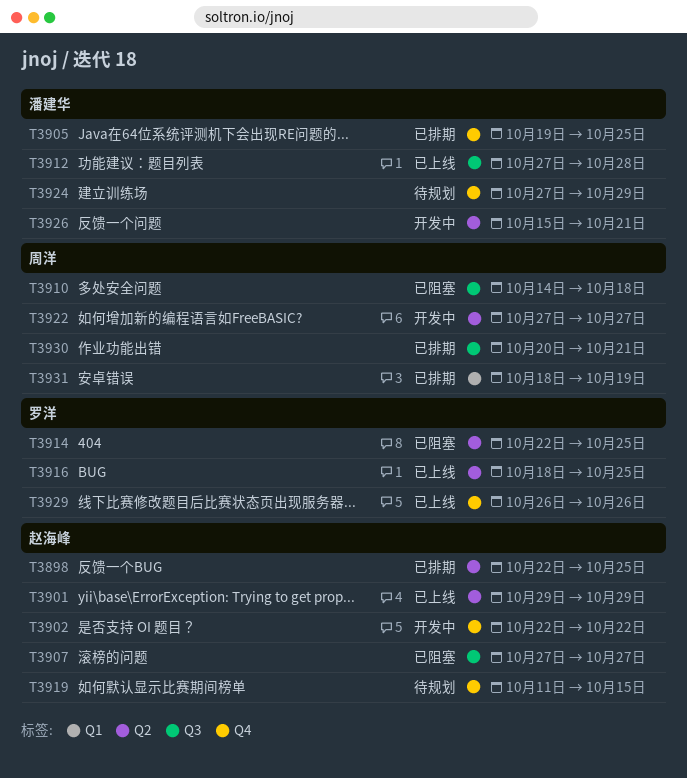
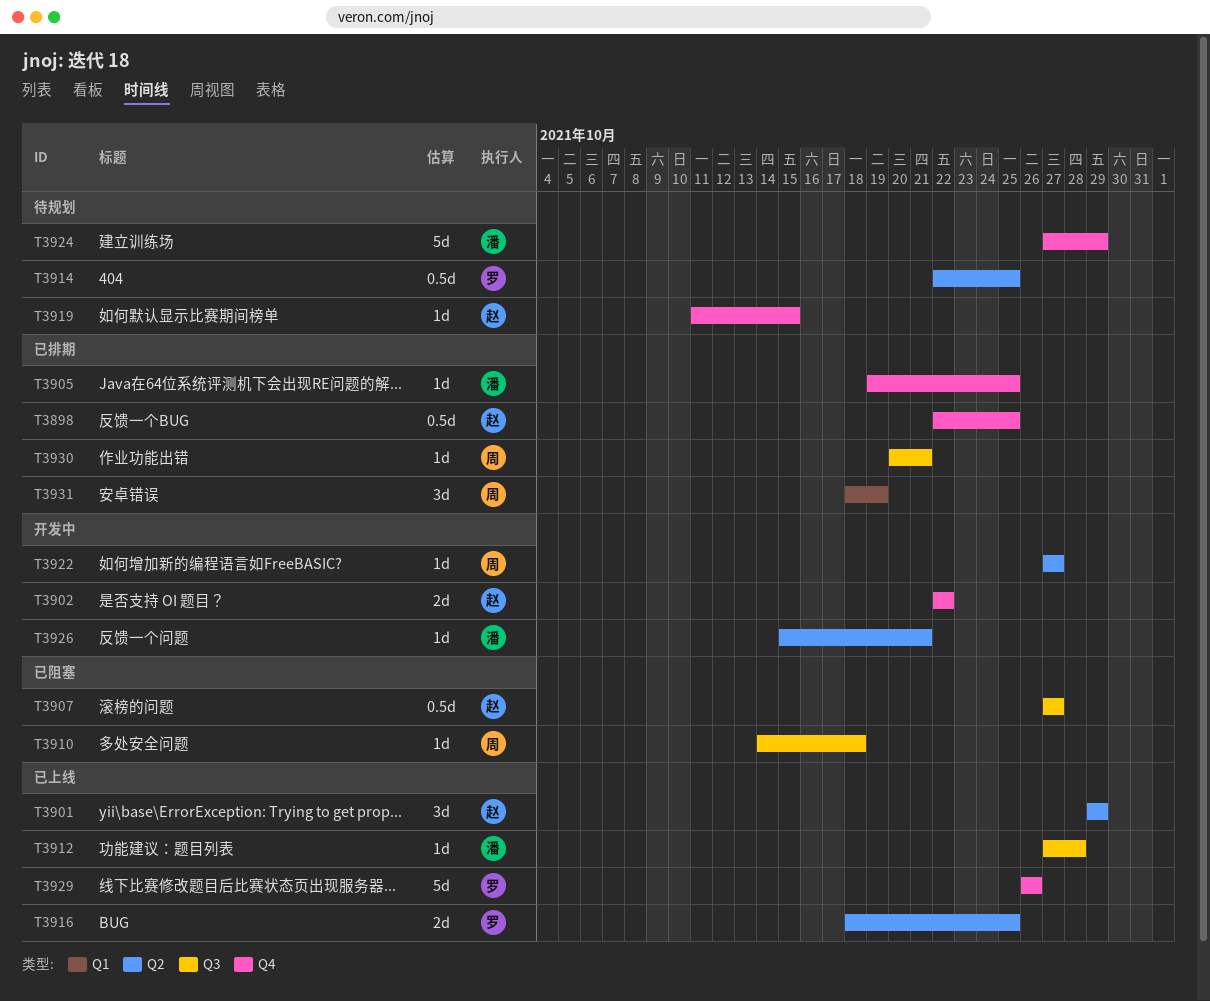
T3898, label: Q2 -> Q4
T3914, status: 已阻塞 -> 待规划

